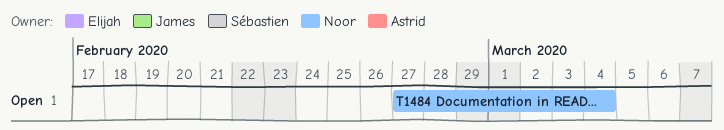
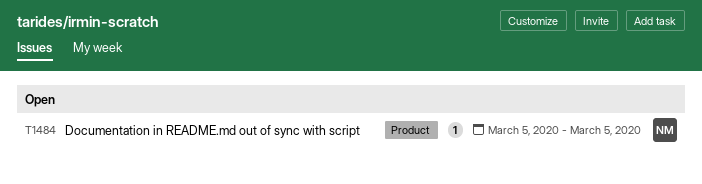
T1484, start: Feb 27 -> Mar 5
T1484, due: Mar 4 -> Mar 5

